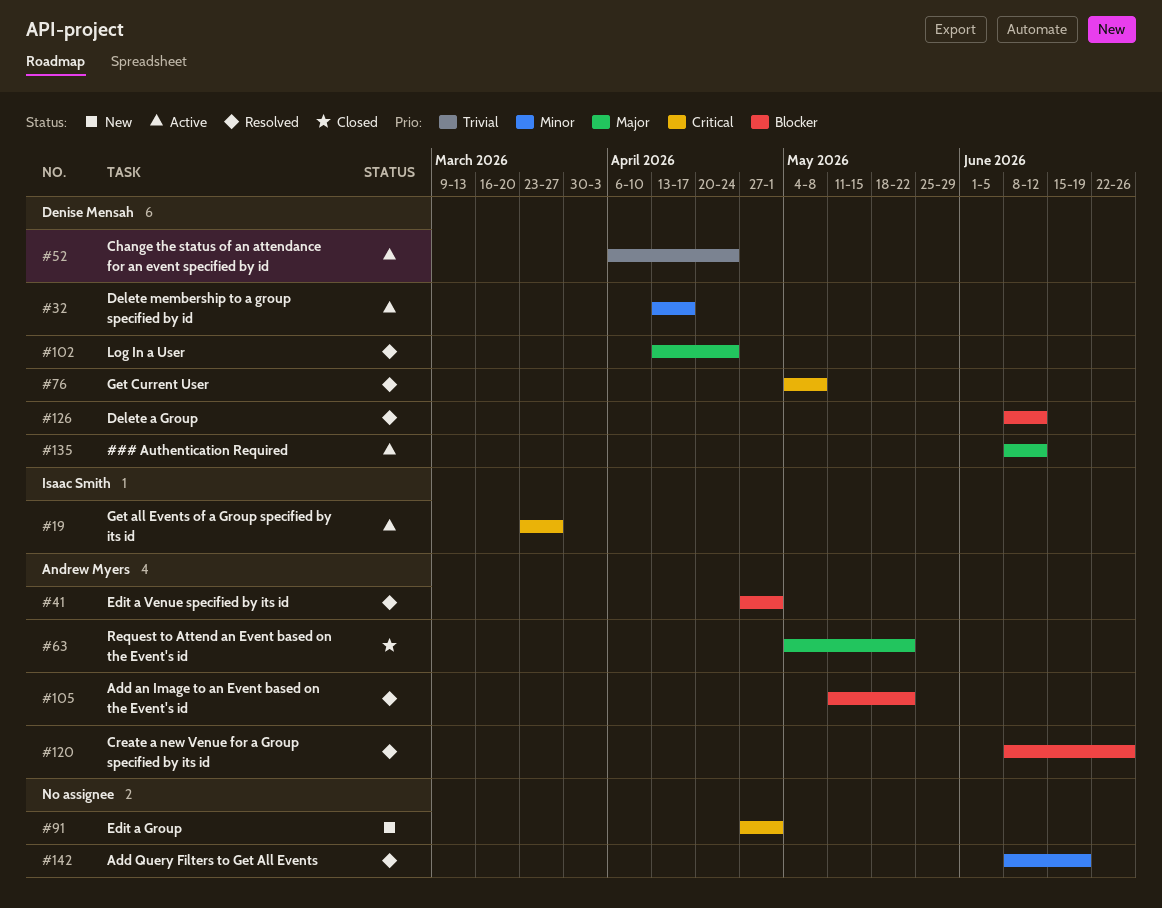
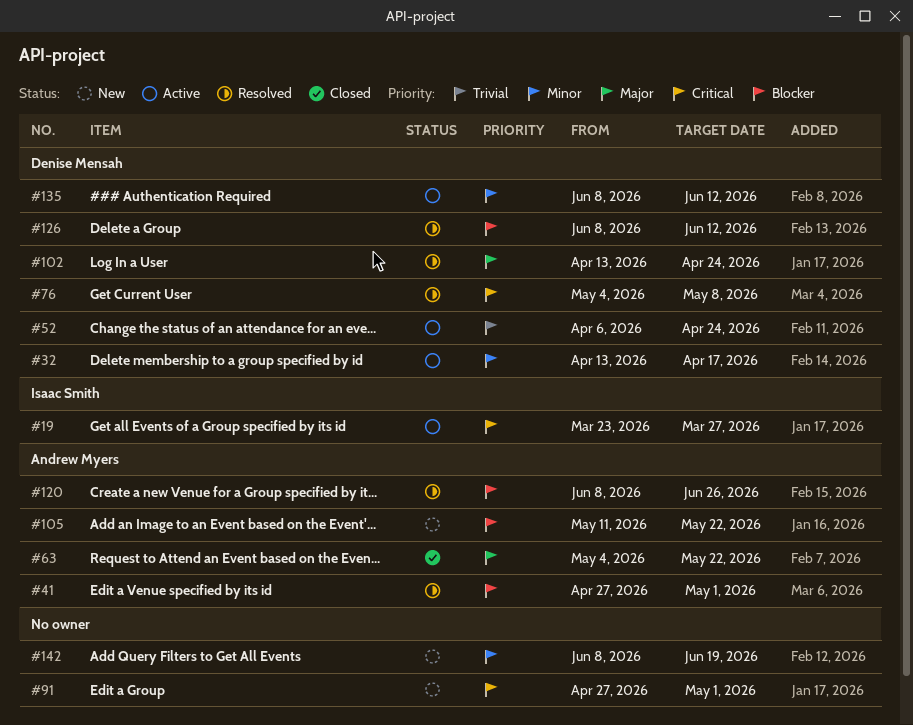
#105, status: Resolved -> New
#135, priority: Major -> Minor
#142, status: Resolved -> New

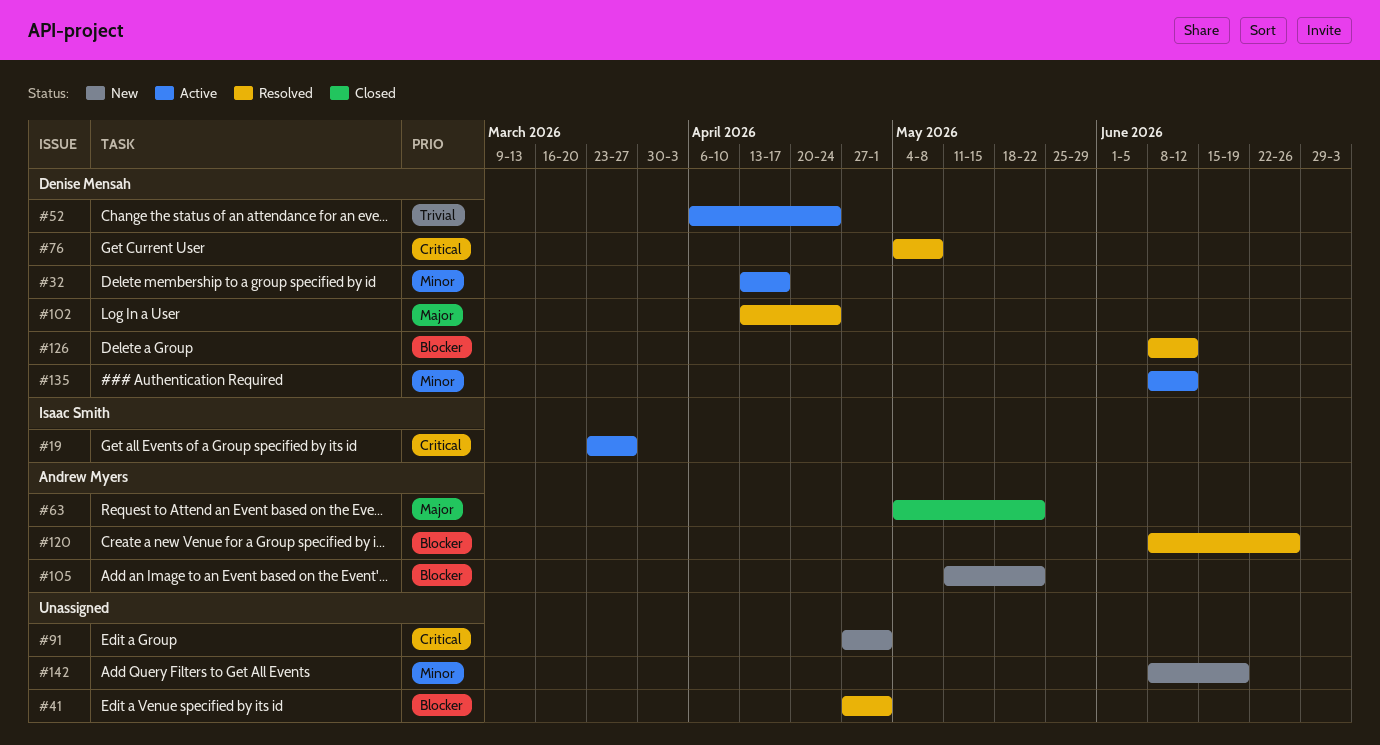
#41, owner: Andrew Myers -> none

